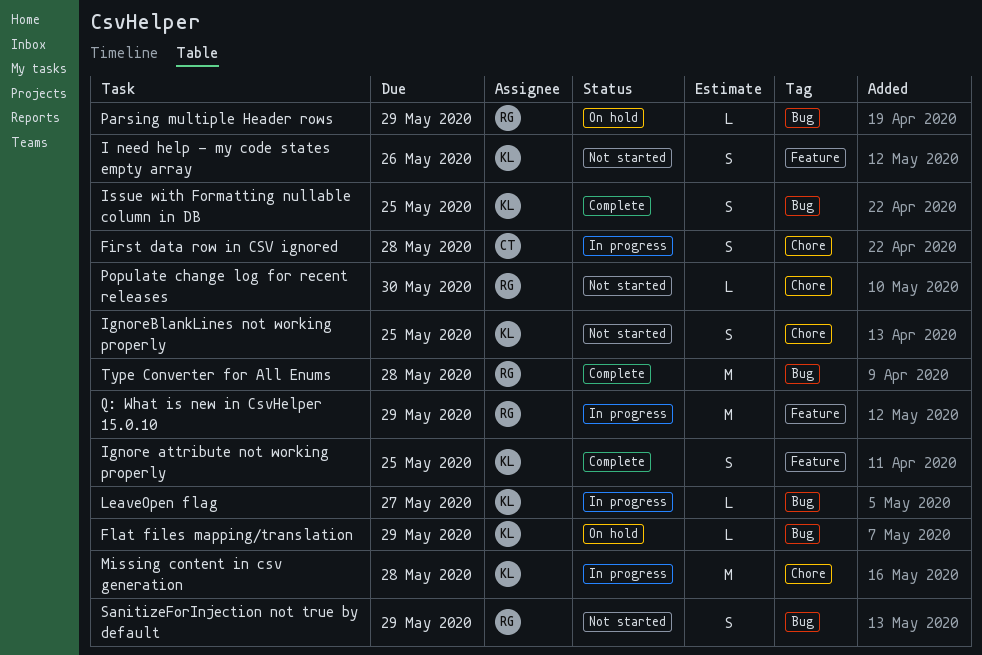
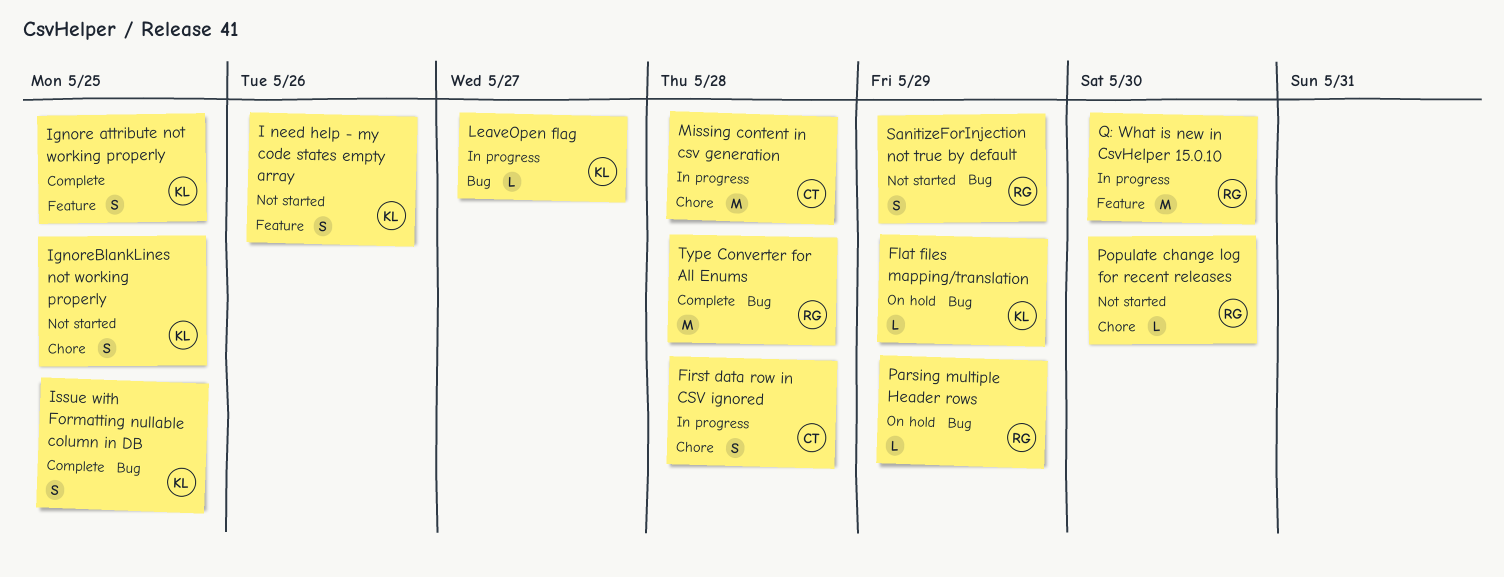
Missing content in csv generation, owner: KL -> CT
Q: What is new in CsvHelper 15.0.10, due: May 29 -> May 30

